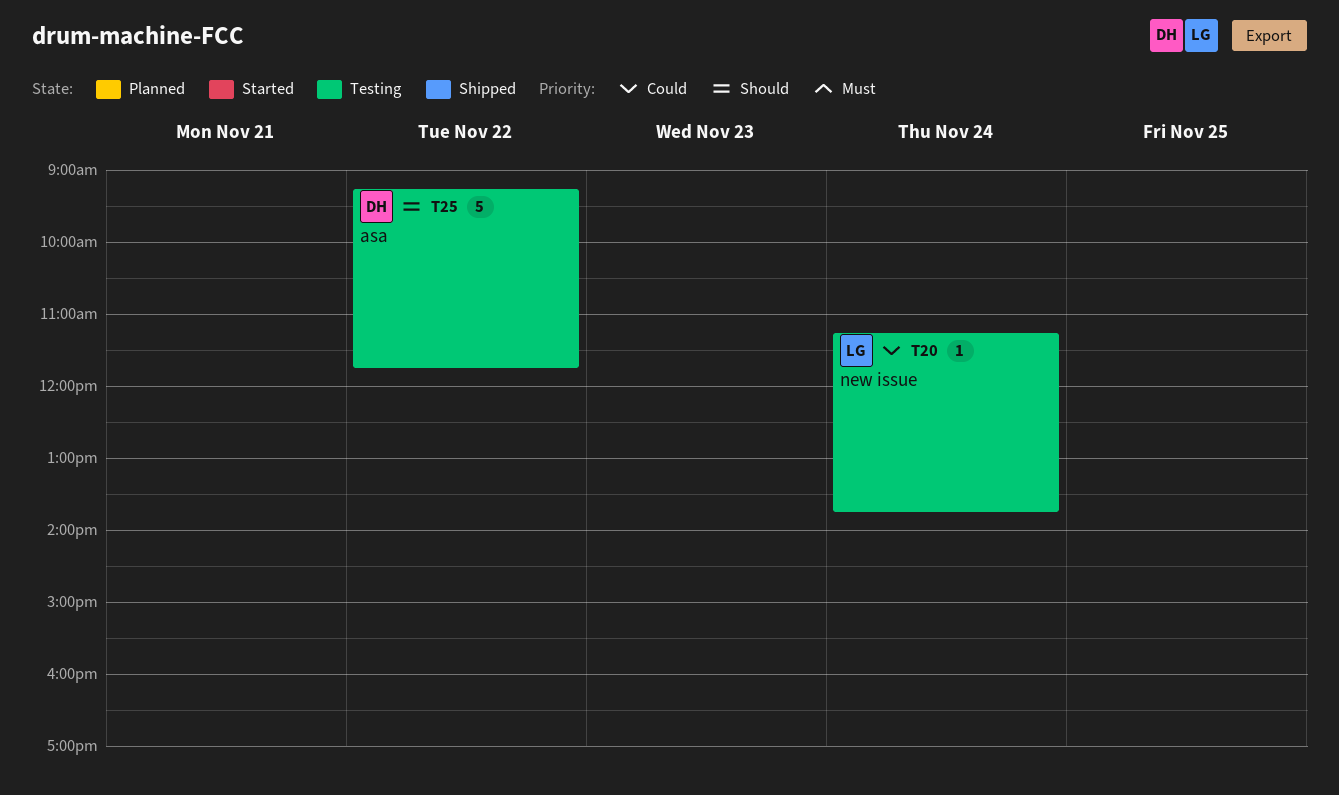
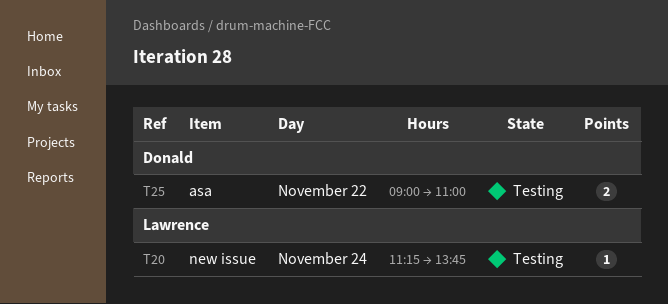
T25, estimate: 5 -> 2
T25, begins: 09:15 -> 09:00
T25, ends: 11:45 -> 11:00

